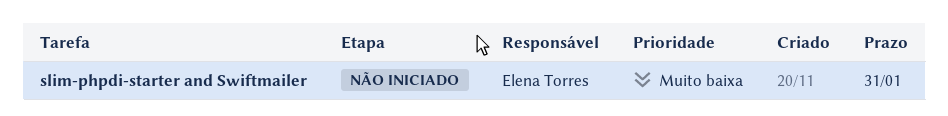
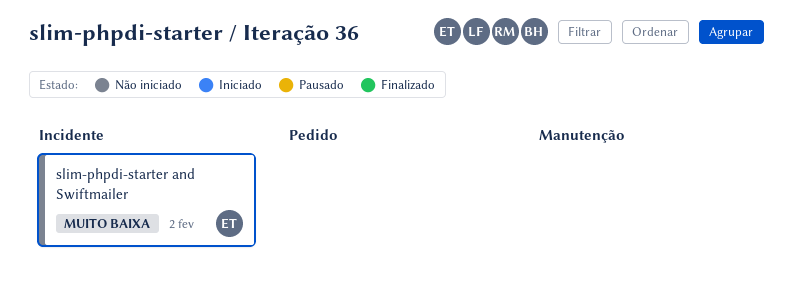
slim-phpdi-starter and Swiftmailer, due: Jan 31 -> Feb 2

